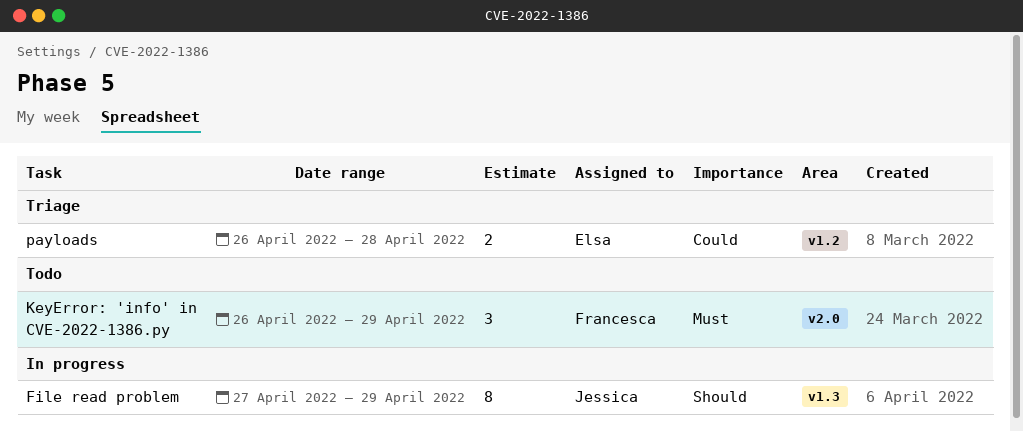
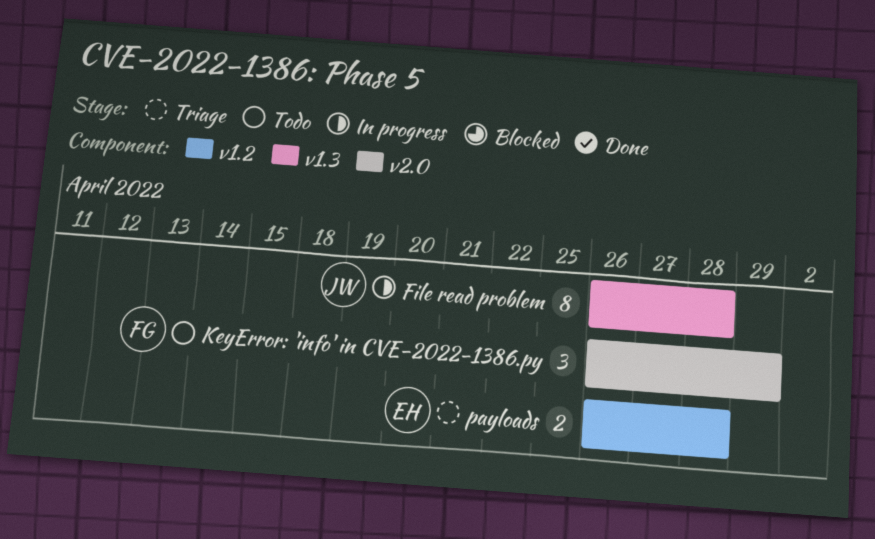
File read problem, start: Apr 27 -> Apr 26
File read problem, due: Apr 29 -> Apr 28

